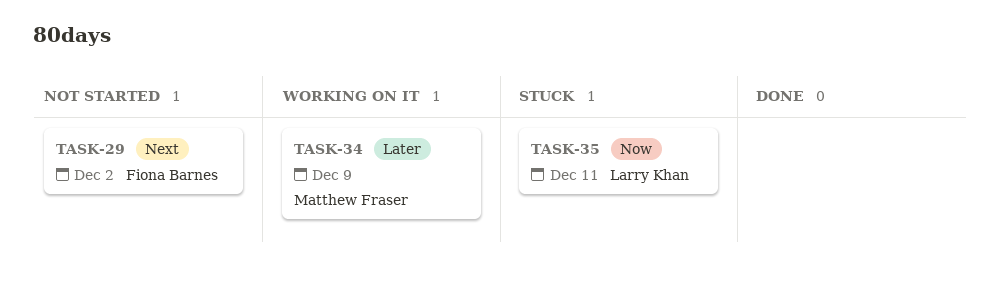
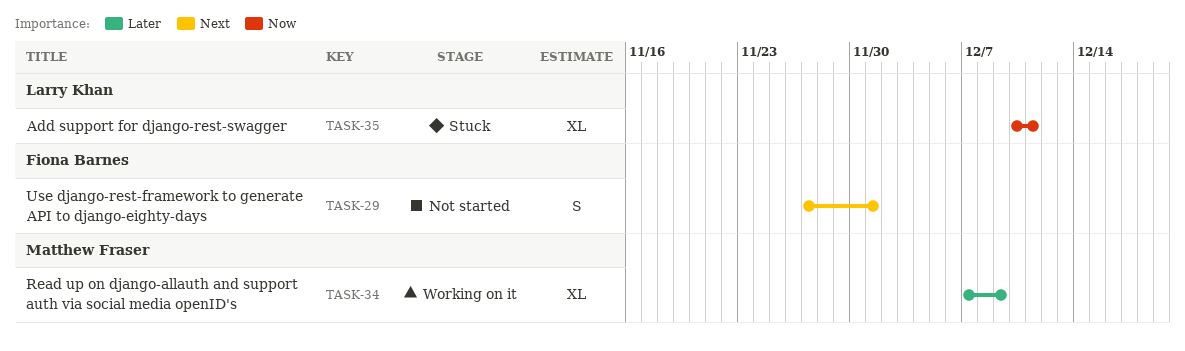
TASK-29, due: Dec 2 -> Dec 1

